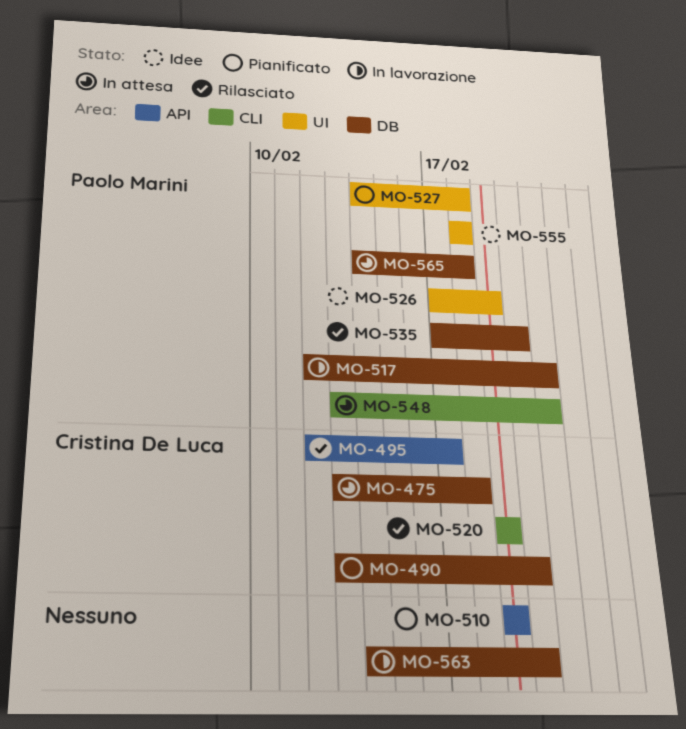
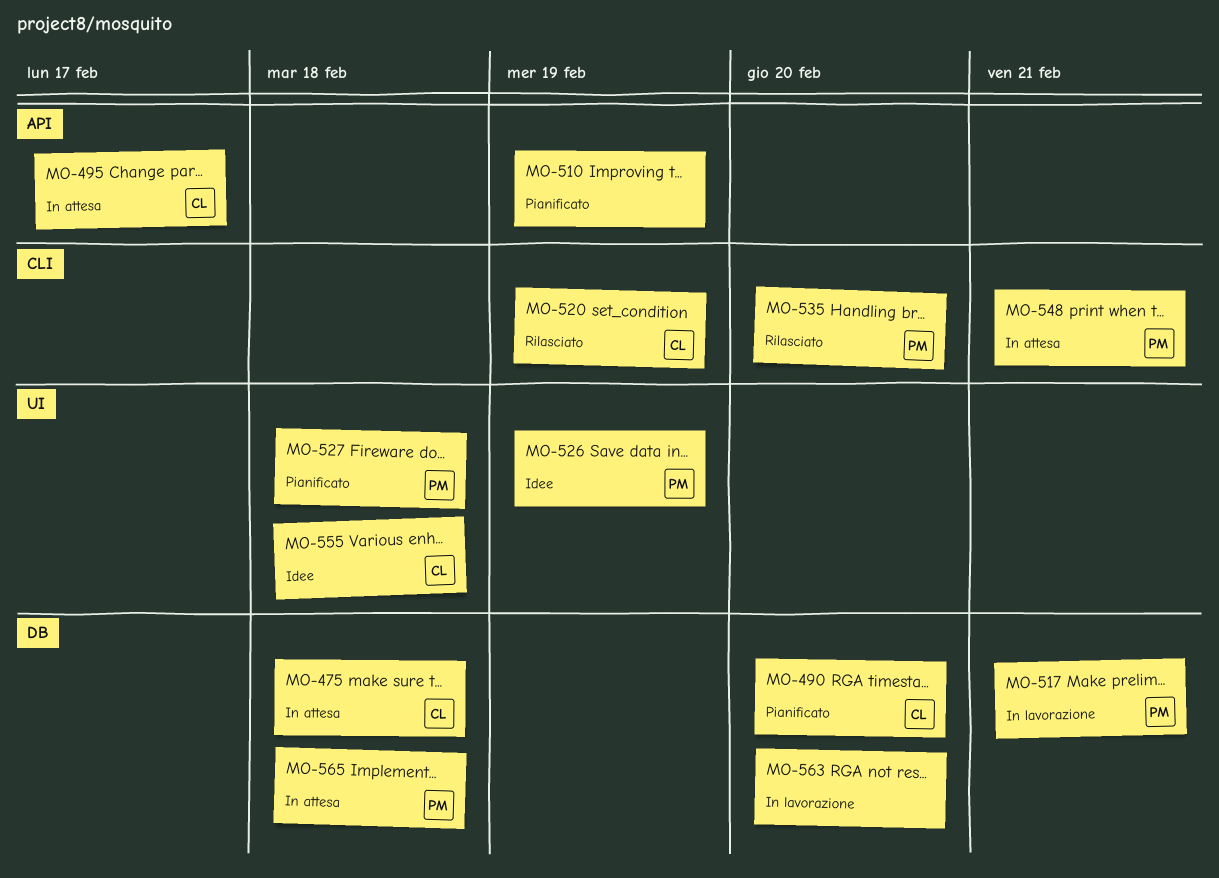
MO-495, status: Rilasciato -> In attesa
MO-535, label: DB -> CLI
MO-555, owner: Paolo Marini -> Cristina De Luca

